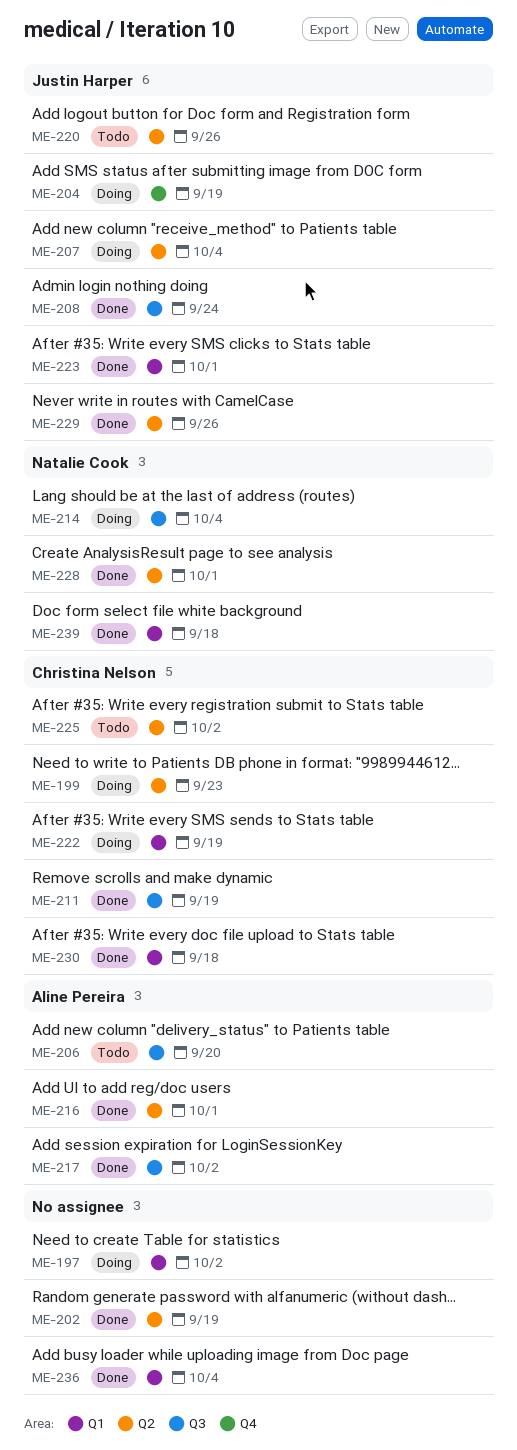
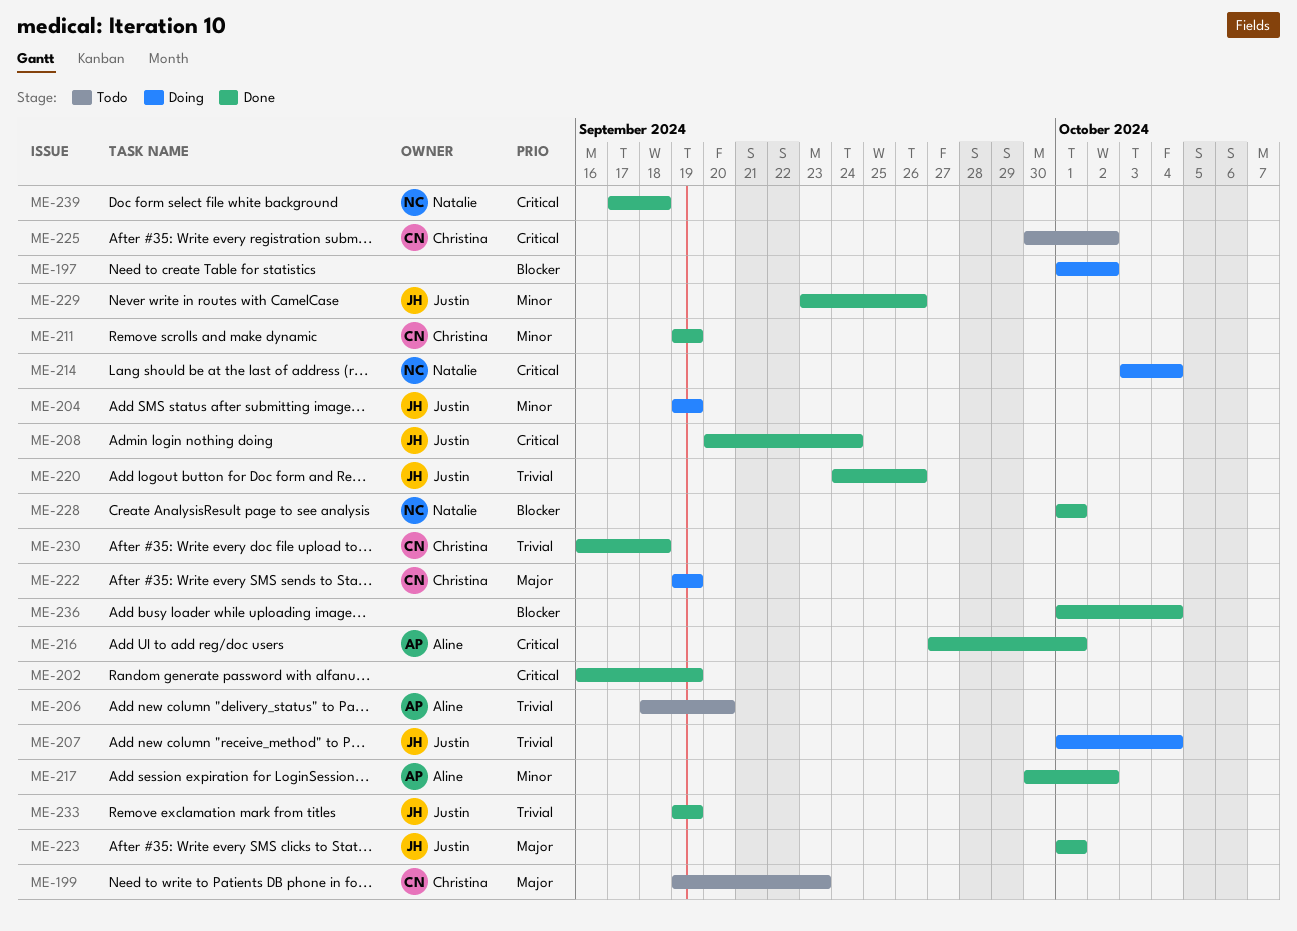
ME-199, status: Doing -> Todo
ME-220, status: Todo -> Done
ME-233: none -> present

